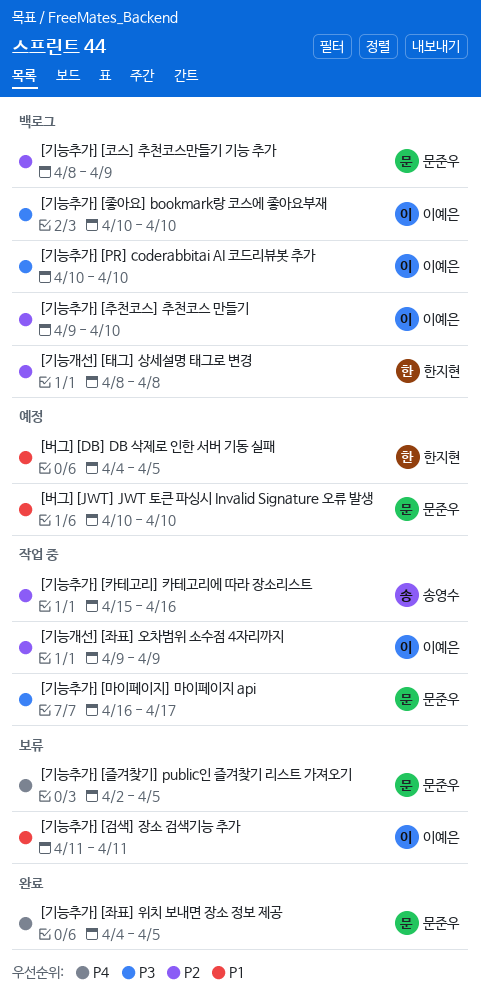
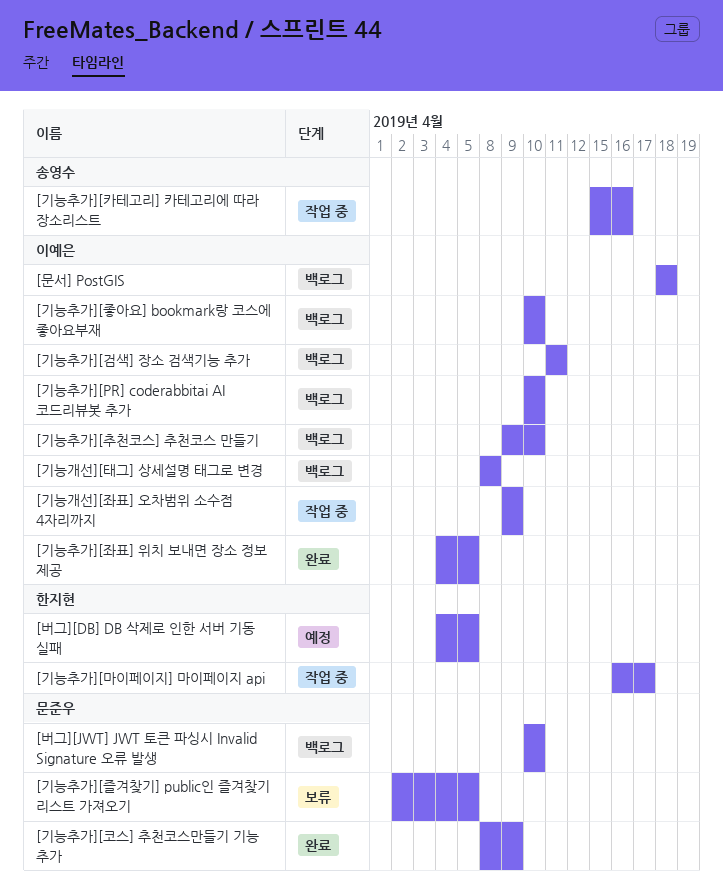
[기능개선][태그] 상세설명 태그로 변경, owner: 한지현 -> 이예은
[기능추가][검색] 장소 검색기능 추가, status: 보류 -> 백로그
[기능추가][마이페이지] 마이페이지 api, owner: 문준우 -> 한지현
[기능추가][좌표] 위치 보내면 장소 정보 제공, owner: 문준우 -> 이예은
[기능추가][코스] 추천코스만들기 기능 추가, status: 백로그 -> 완료
[문서] PostGIS: none -> present
[버그][JWT] JWT 토큰 파싱시 Invalid Signature 오류 발생, status: 예정 -> 백로그

